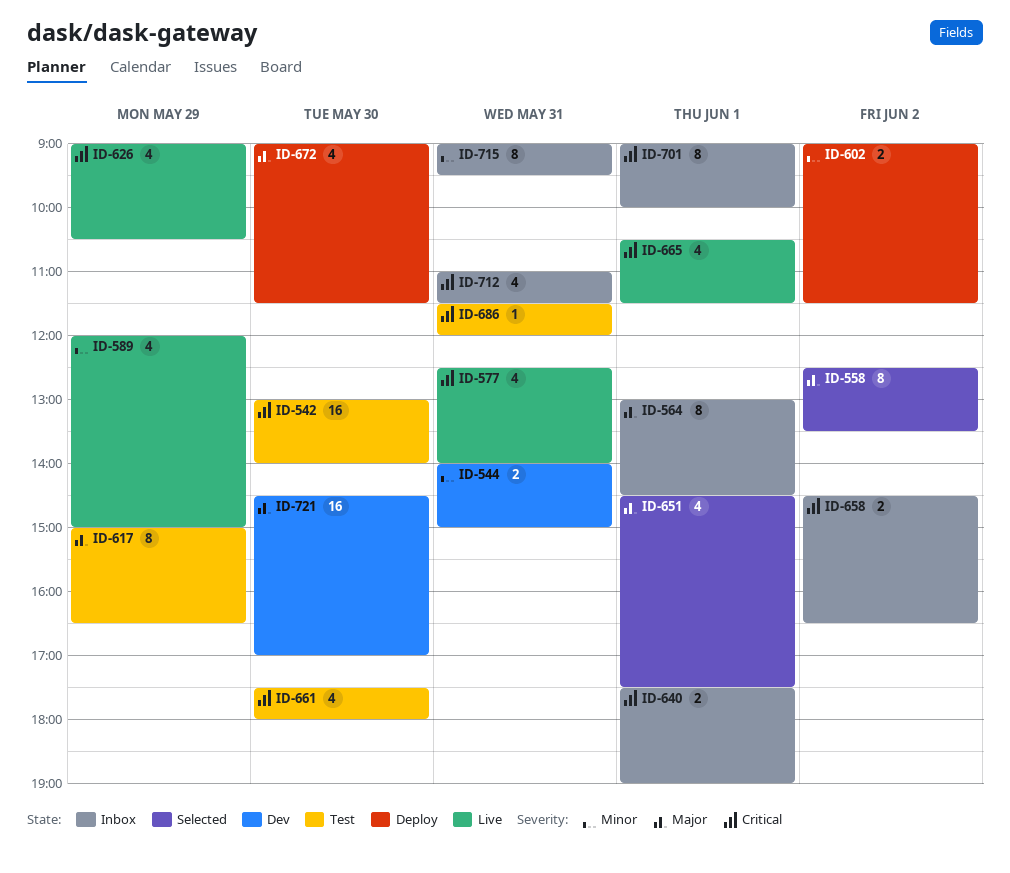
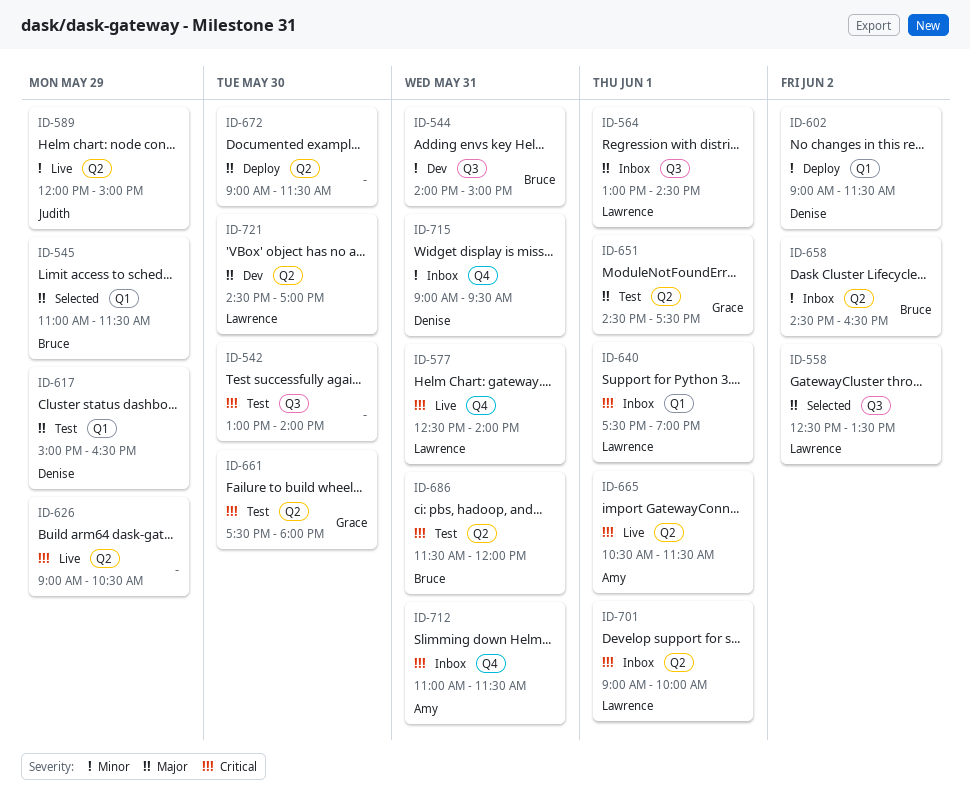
ID-545: none -> present
ID-651, status: Selected -> Test
ID-658, priority: Critical -> Minor

